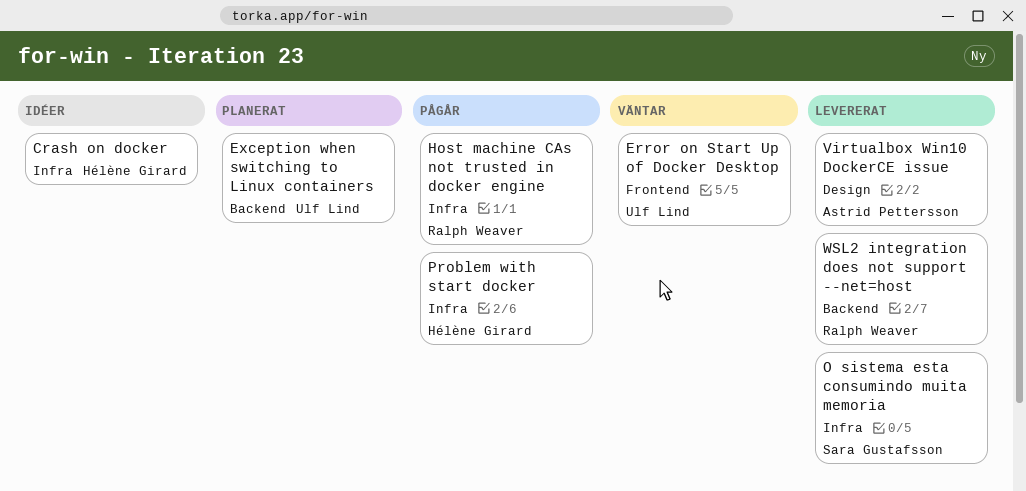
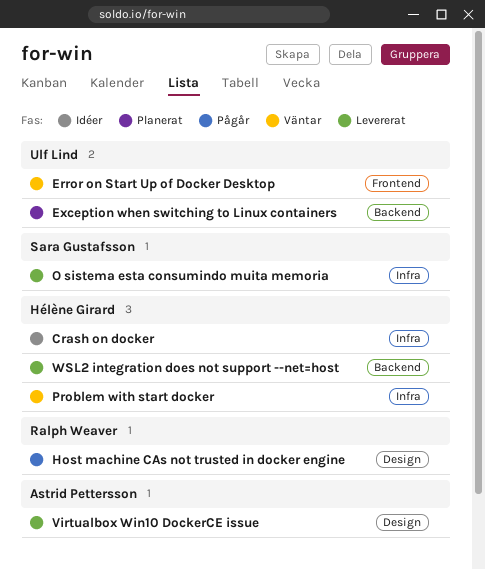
Host machine CAs not trusted in docker engine, label: Infra -> Design
Problem with start docker, status: Pågår -> Väntar
WSL2 integration does not support --net=host, owner: Ralph Weaver -> Hélène Girard

